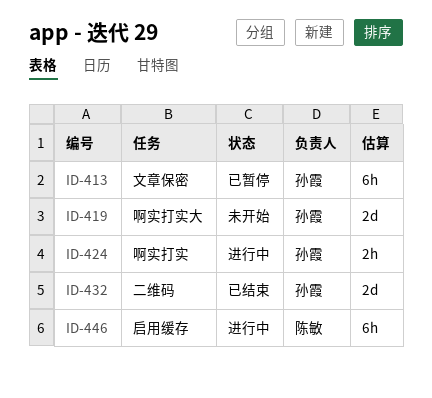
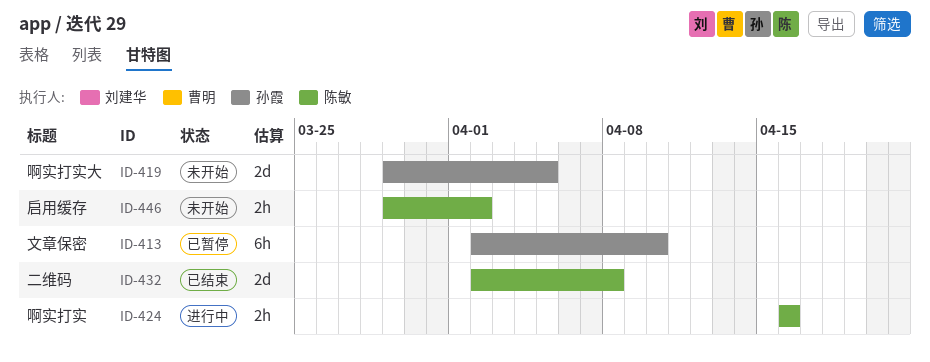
ID-424, owner: 孙霞 -> 陈敏
ID-432, owner: 孙霞 -> 陈敏
ID-446, status: 进行中 -> 未开始
ID-446, estimate: 6h -> 2h

